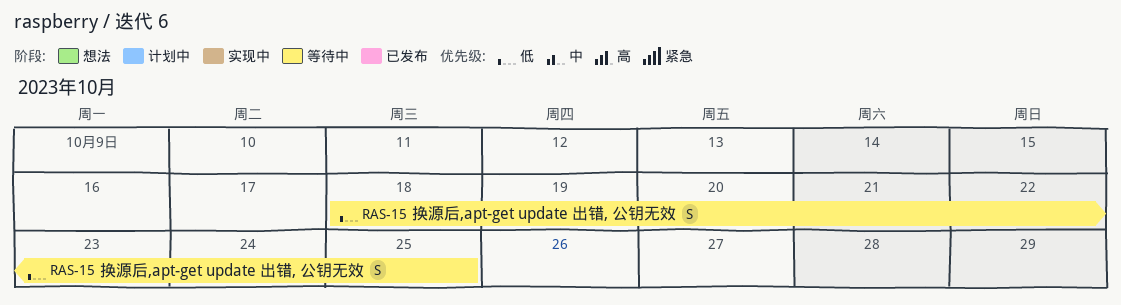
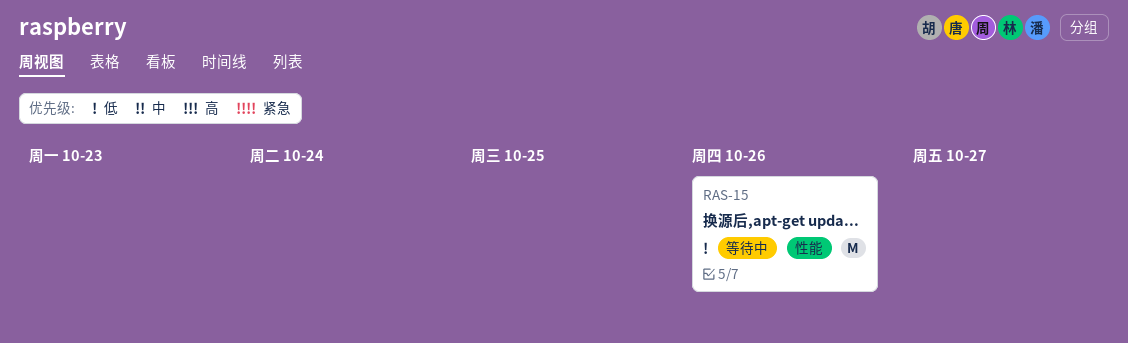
RAS-15, estimate: S -> M
RAS-15, due: Oct 25 -> Oct 26

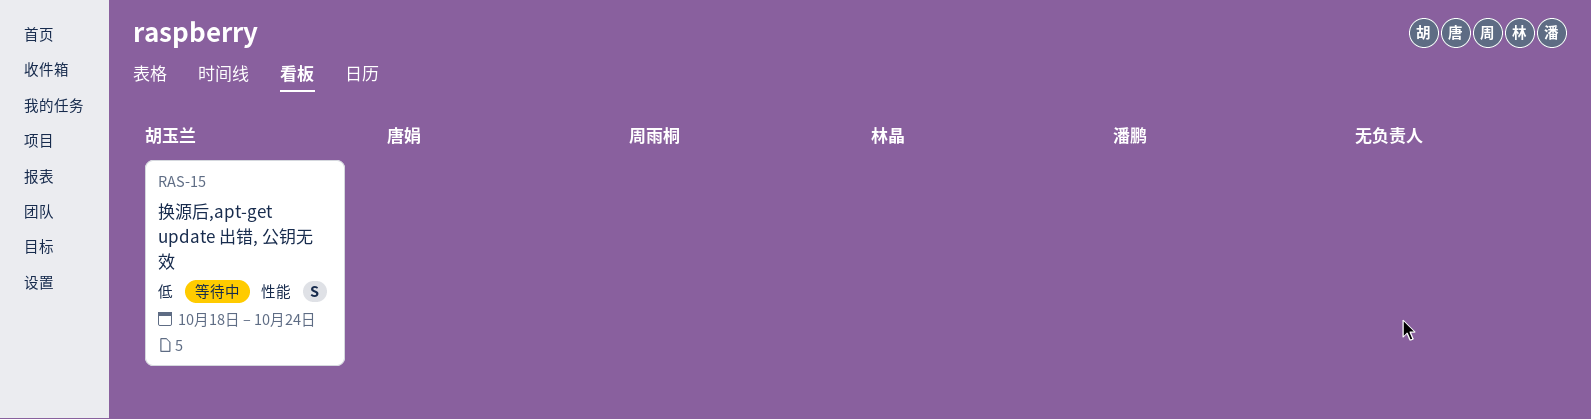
RAS-15, estimate: M -> S
RAS-15, due: Oct 26 -> Oct 24

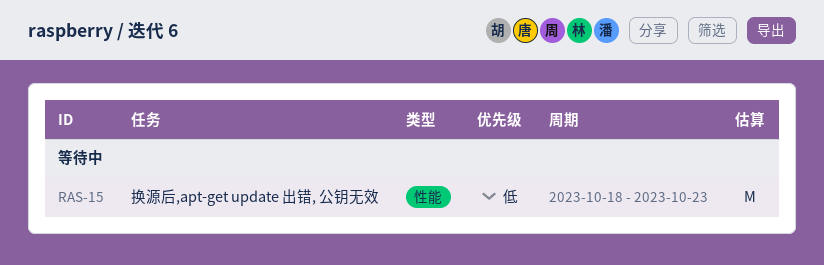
RAS-15, estimate: S -> M
RAS-15, due: Oct 24 -> Oct 23

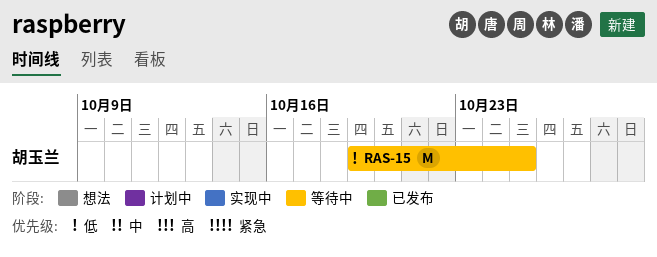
RAS-15, start: Oct 18 -> Oct 19
RAS-15, due: Oct 23 -> Oct 25

